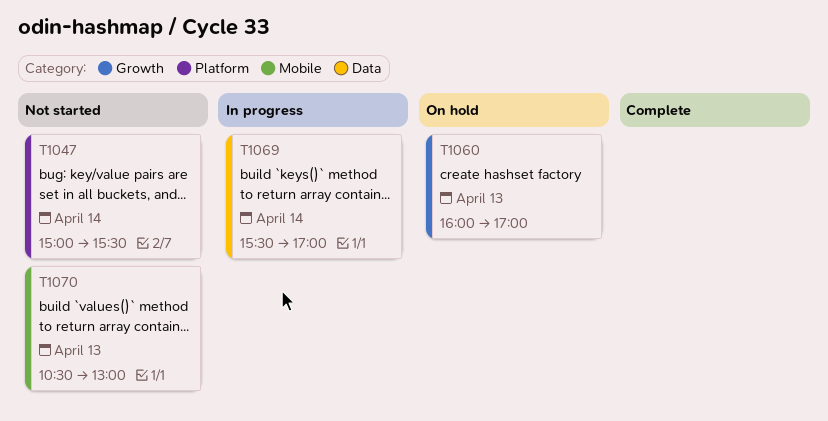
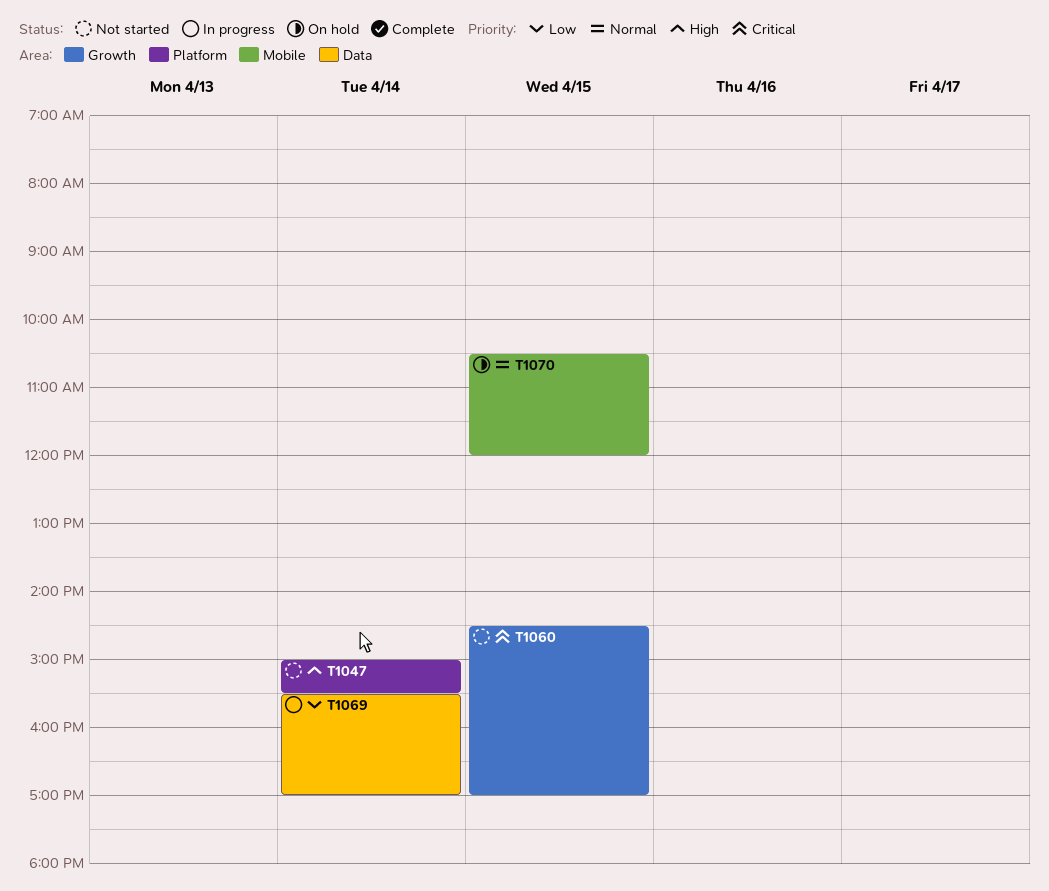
T1060, status: On hold -> Not started
T1060, day: Apr 13 -> Apr 15
T1060, begins: 16:00 -> 14:30
T1070, status: Not started -> On hold
T1070, day: Apr 13 -> Apr 15
T1070, ends: 13:00 -> 12:00

